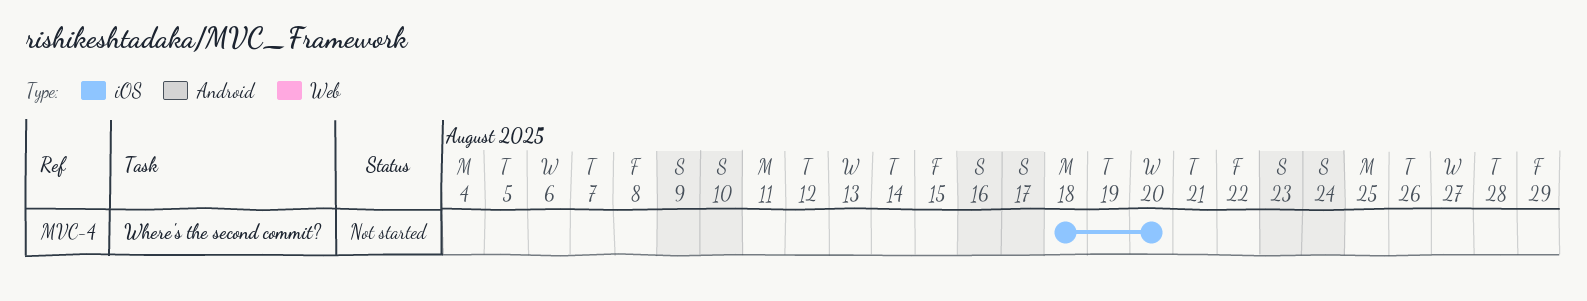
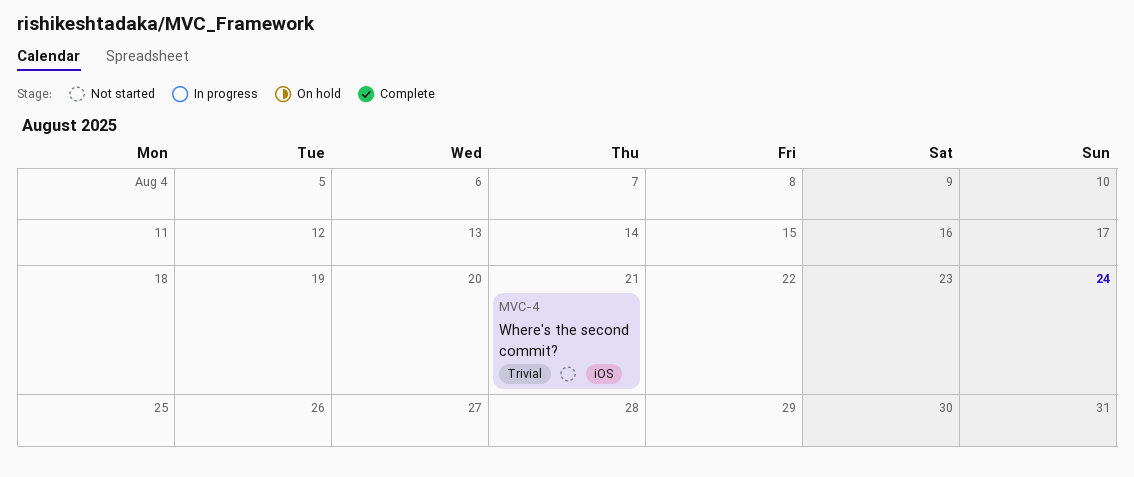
MVC-4, due: Aug 20 -> Aug 21

